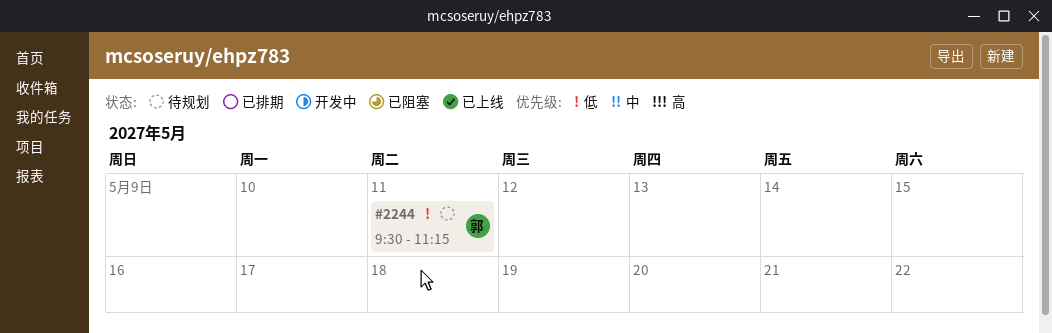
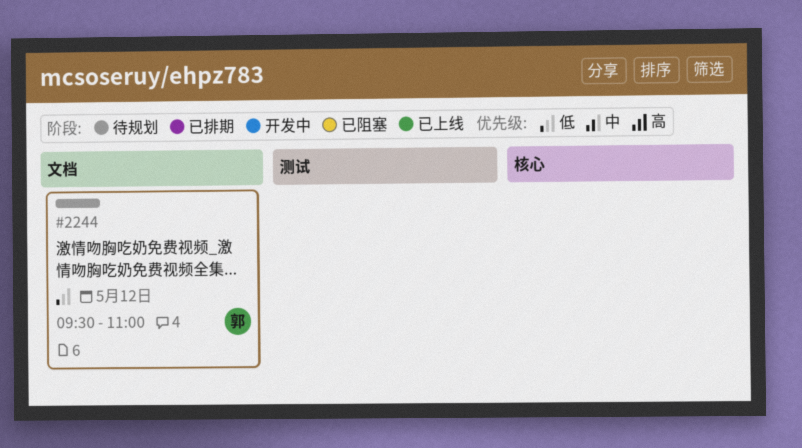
#2244, day: May 11 -> May 12
#2244, ends: 11:15 -> 11:00

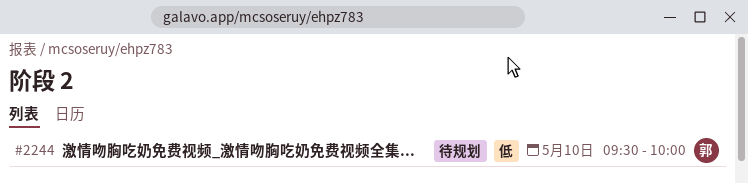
#2244, day: May 12 -> May 10
#2244, ends: 11:00 -> 10:00

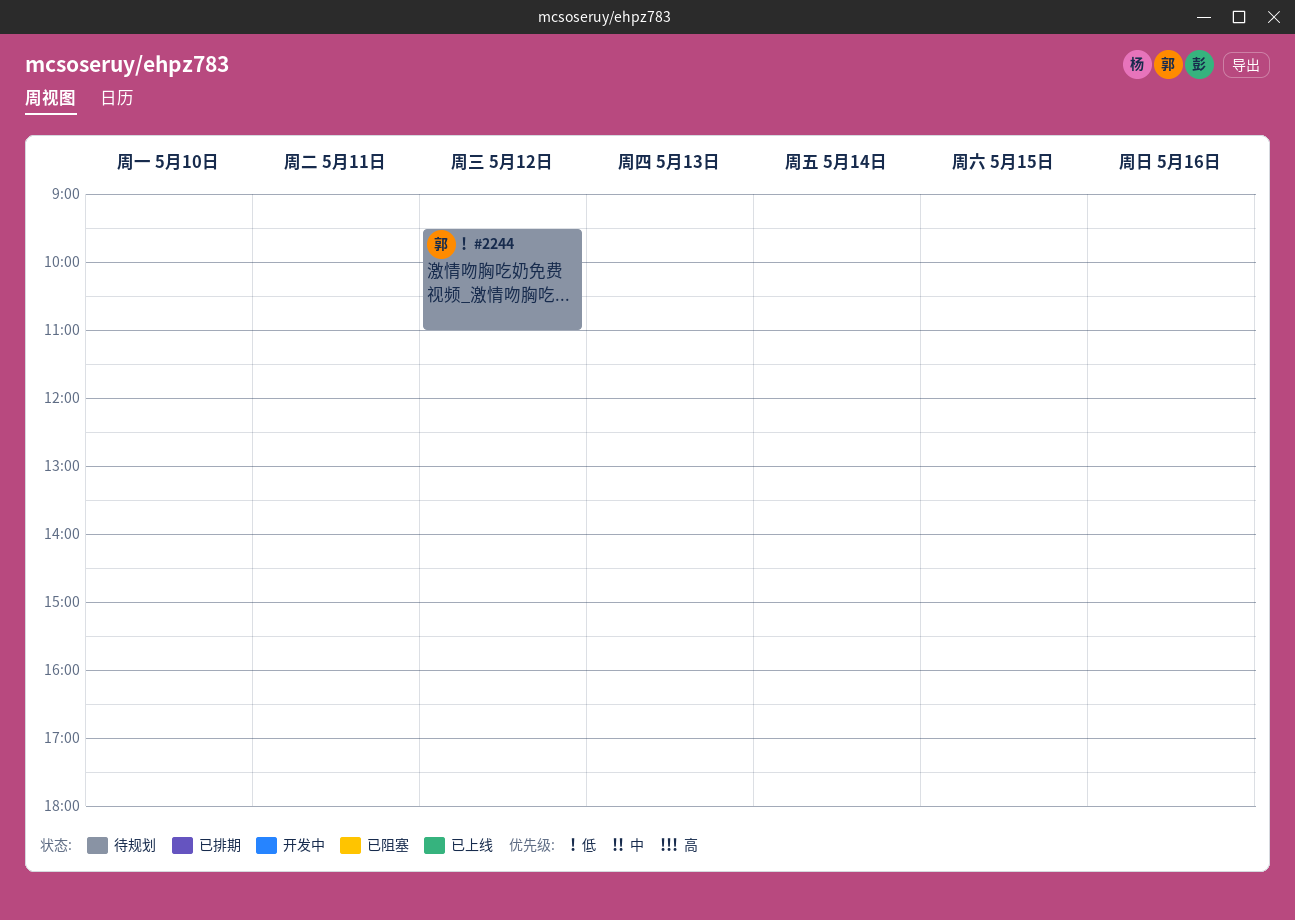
#2244, day: May 10 -> May 12
#2244, ends: 10:00 -> 11:00

